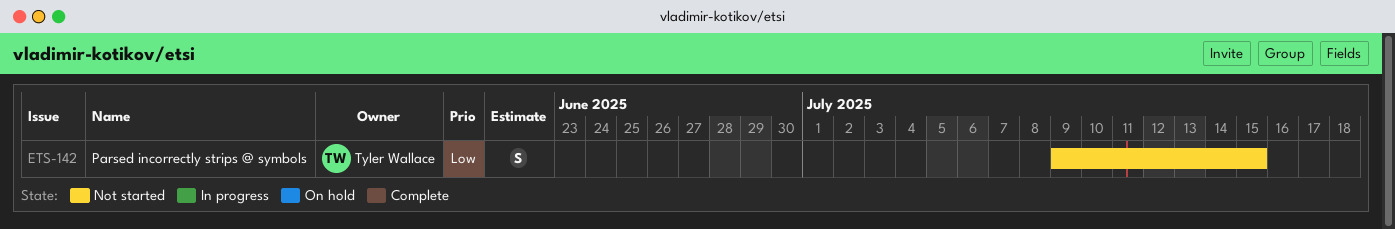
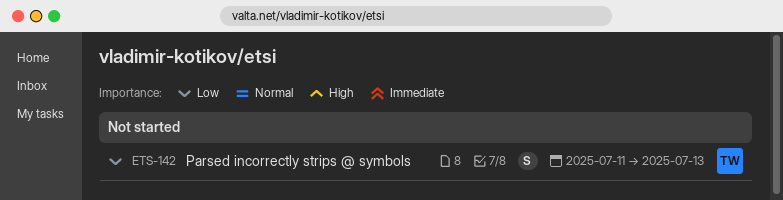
ETS-142, start: Jul 9 -> Jul 11
ETS-142, due: Jul 15 -> Jul 13

